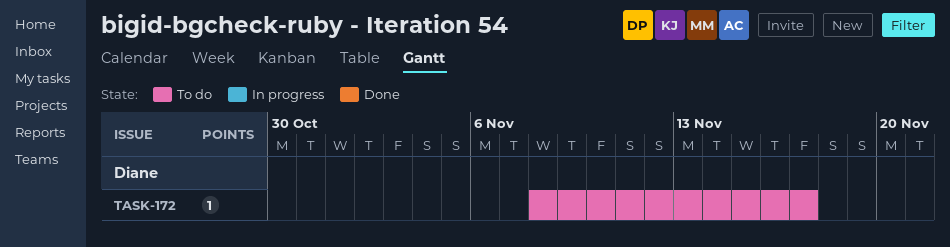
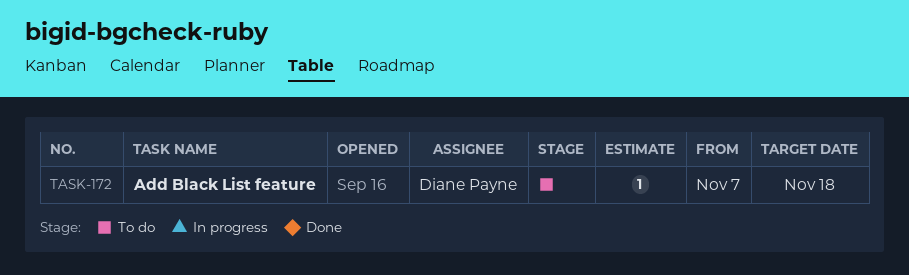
TASK-172, start: Nov 8 -> Nov 7
TASK-172, due: Nov 17 -> Nov 18

